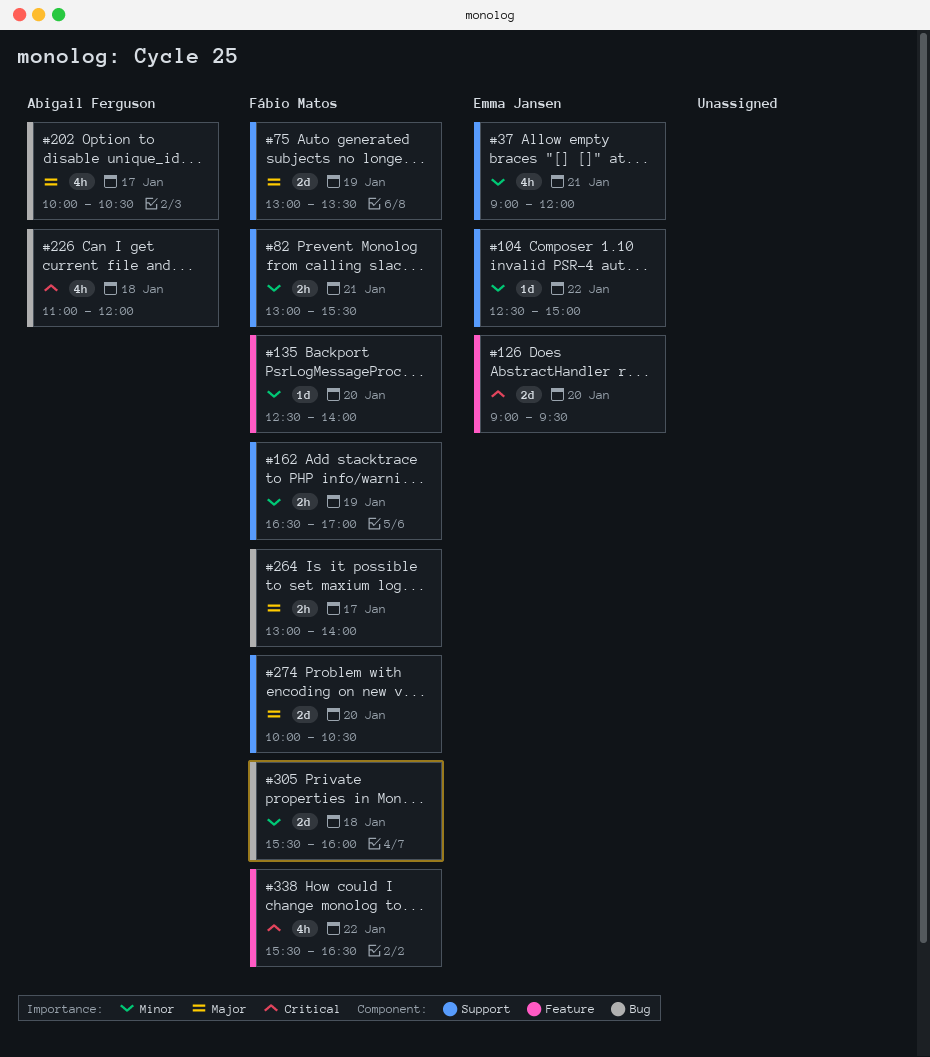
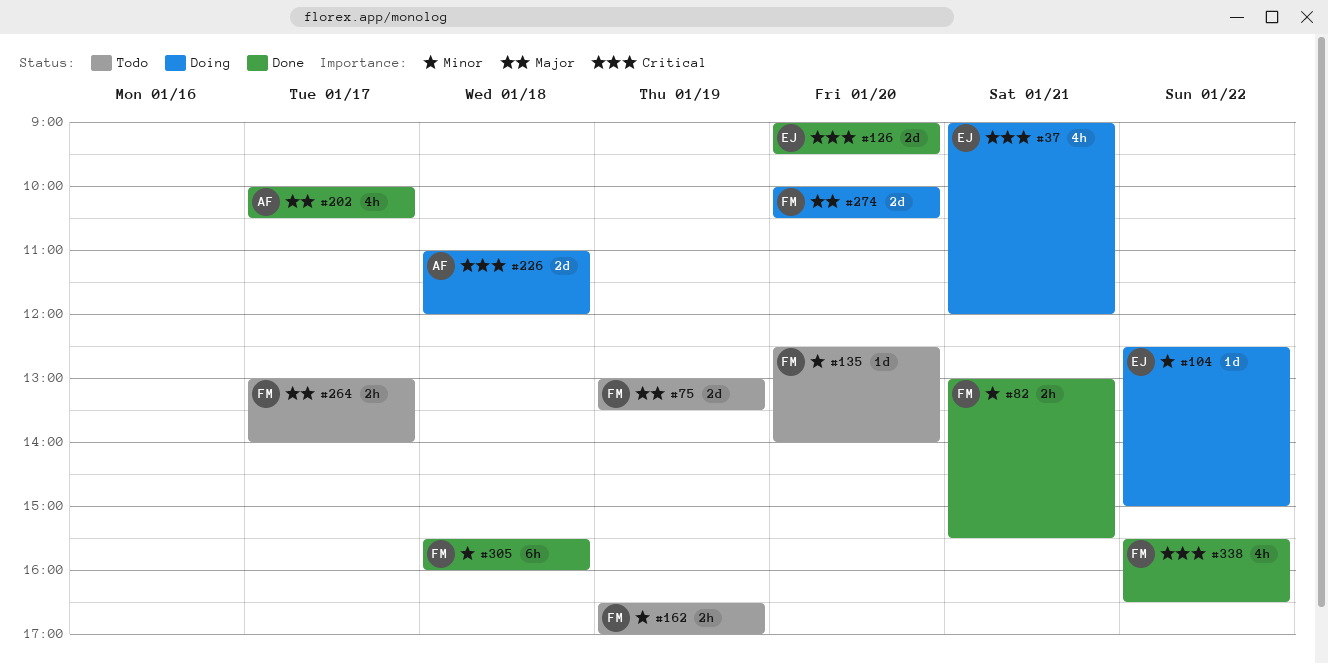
#37, priority: Minor -> Critical
#226, estimate: 4h -> 2d
#305, estimate: 2d -> 6h

